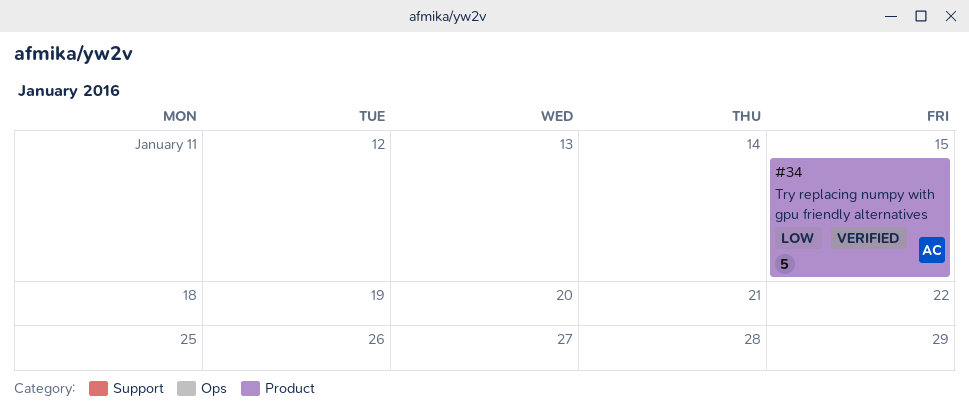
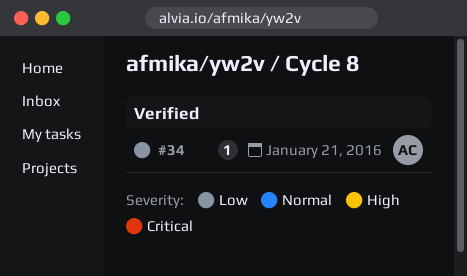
#34, estimate: 5 -> 1
#34, due: Jan 15 -> Jan 21

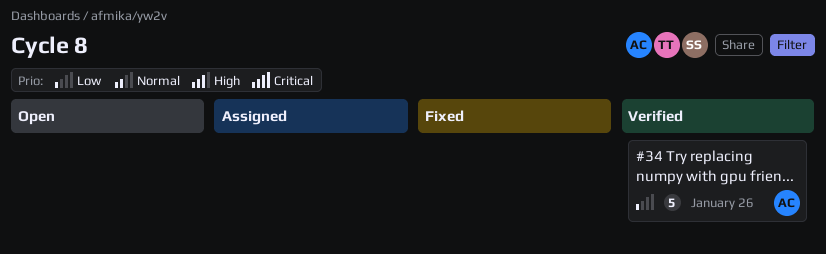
#34, estimate: 1 -> 5
#34, due: Jan 21 -> Jan 26

